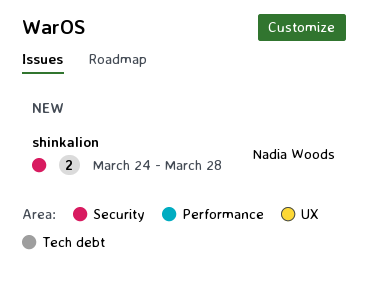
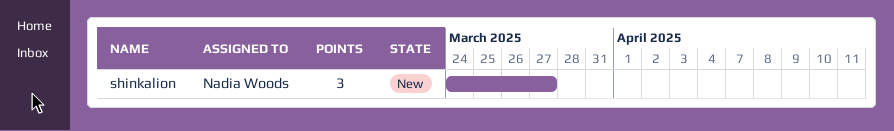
shinkalion, estimate: 2 -> 3
shinkalion, due: Mar 28 -> Mar 27

